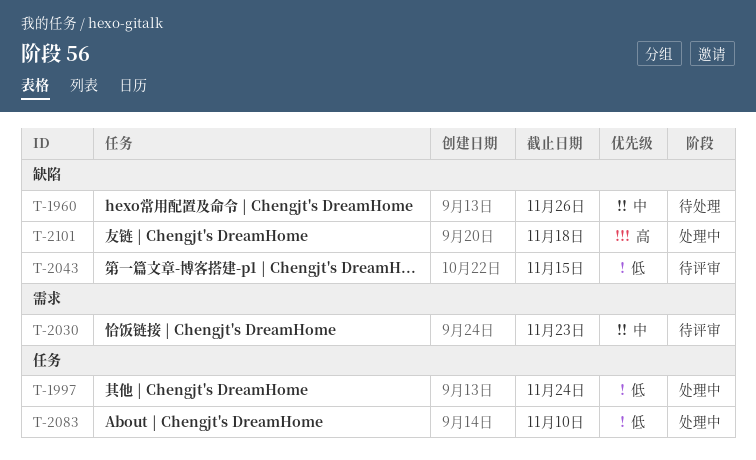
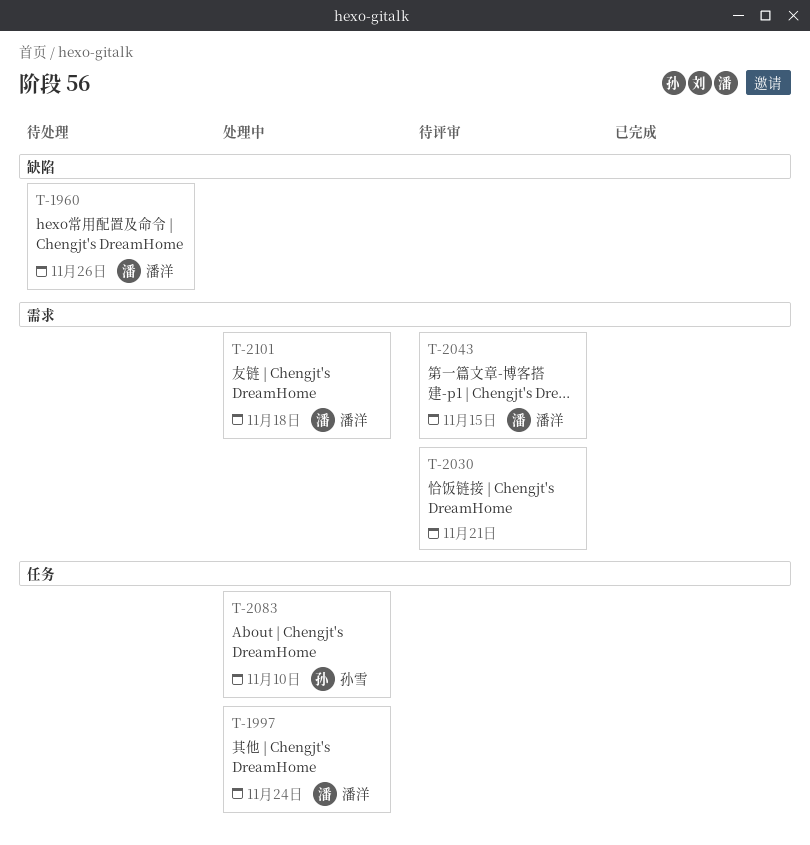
T-2030, due: Nov 23 -> Nov 21
T-2043, label: 缺陷 -> 需求
T-2101, label: 缺陷 -> 需求

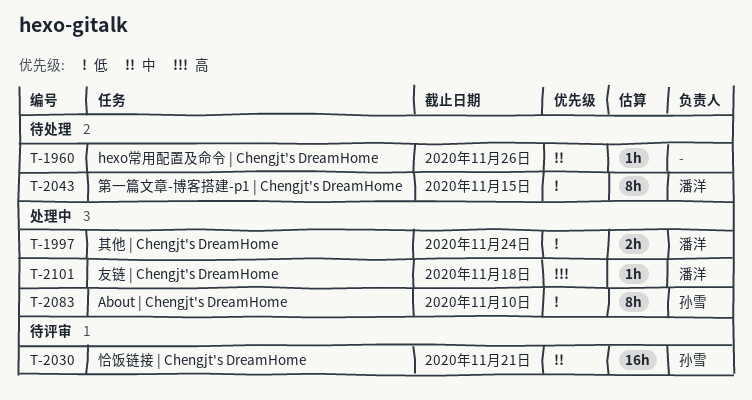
T-1960, owner: 潘洋 -> none
T-2030, owner: none -> 孙雪
T-2043, status: 待评审 -> 待处理

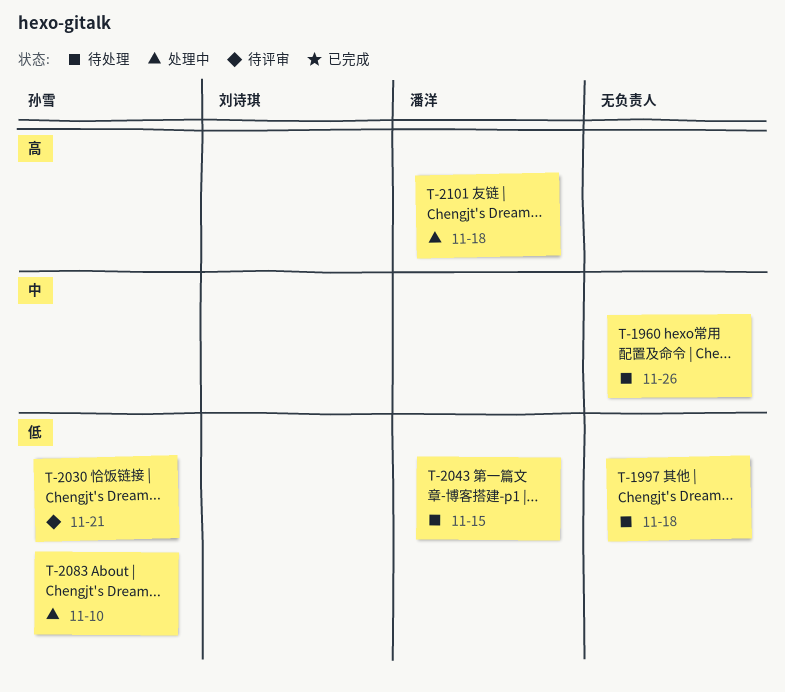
T-1997, status: 处理中 -> 待处理
T-1997, owner: 潘洋 -> none
T-1997, due: Nov 24 -> Nov 18
T-2030, priority: 中 -> 低

